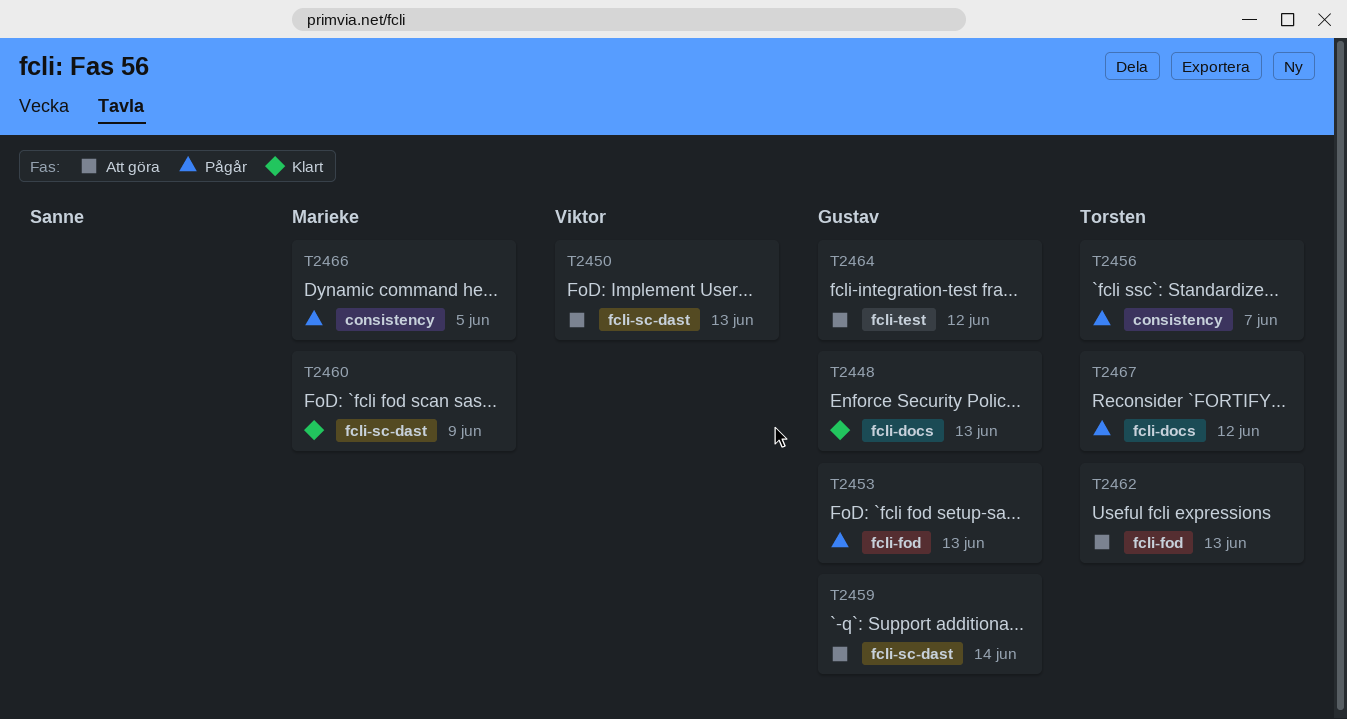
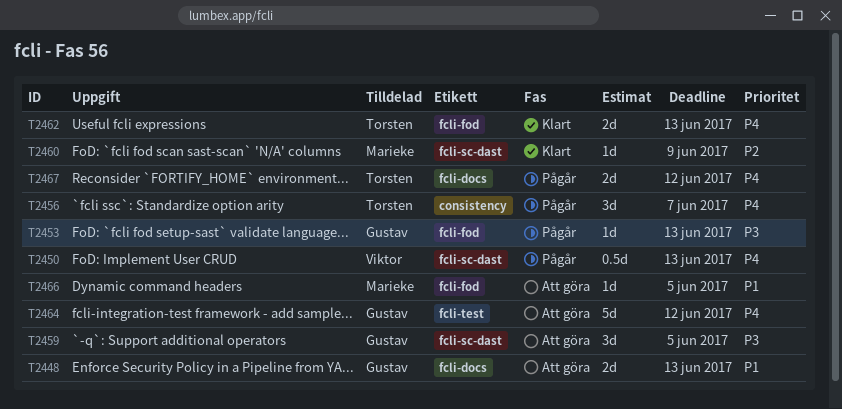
T2448, status: Klart -> Att göra
T2450, status: Att göra -> Pågår
T2459, due: Jun 14 -> Jun 5
T2462, status: Att göra -> Klart
T2466, status: Pågår -> Att göra
T2466, label: consistency -> fcli-fod

